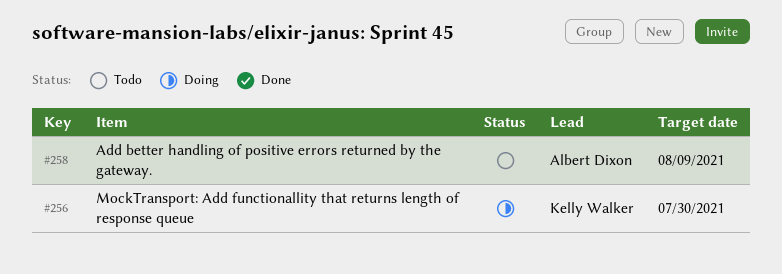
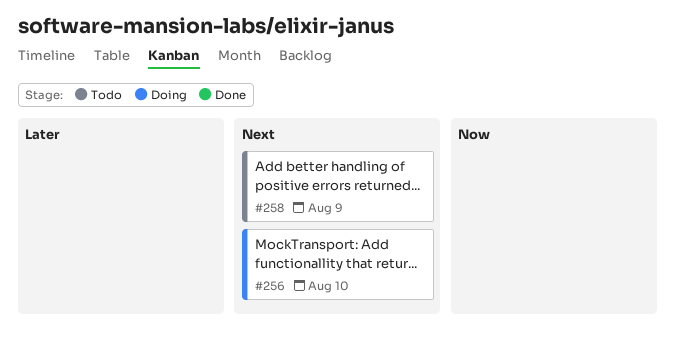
#256, due: Jul 30 -> Aug 10

